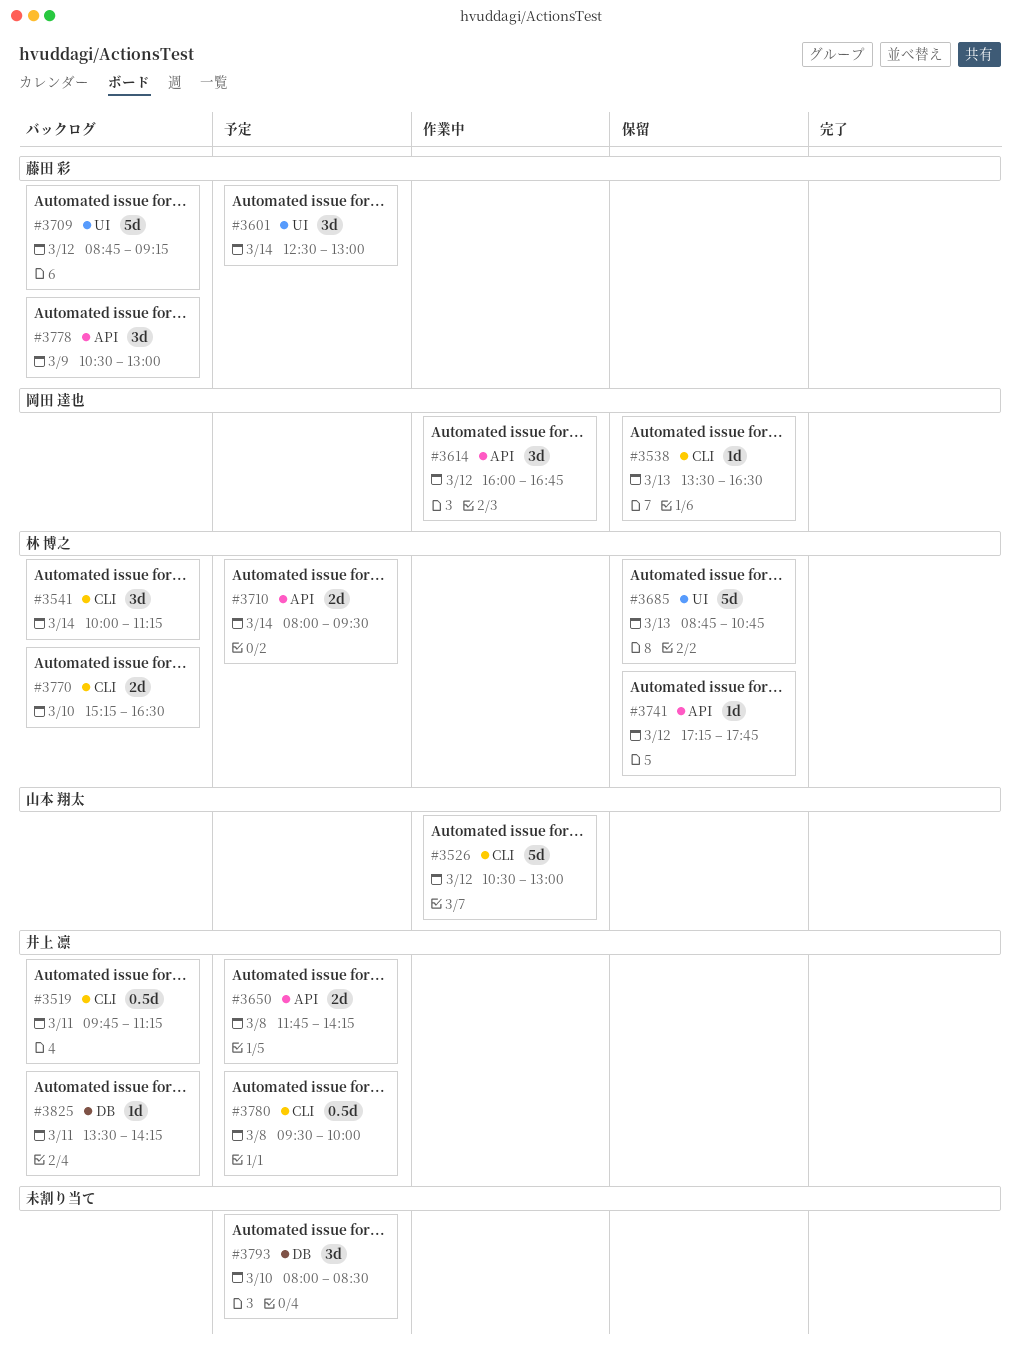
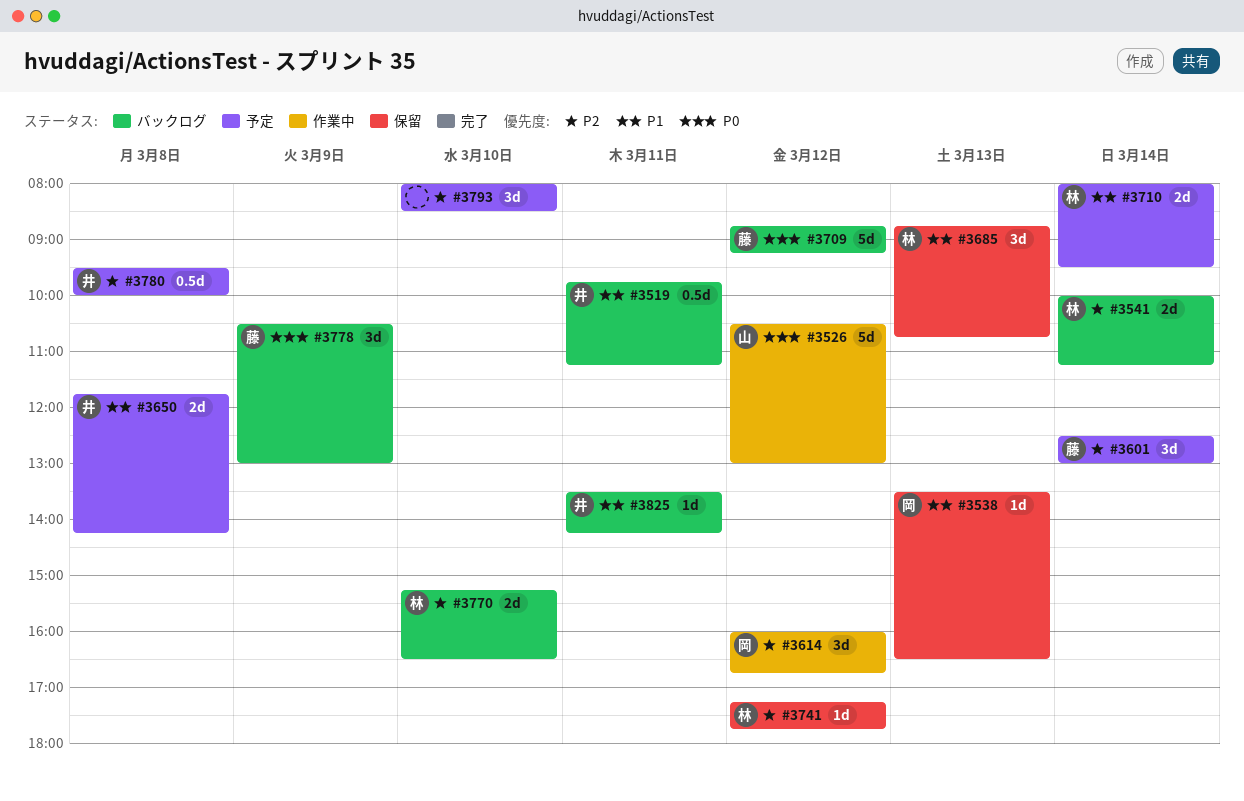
#3541, estimate: 3d -> 2d
#3685, estimate: 5d -> 3d

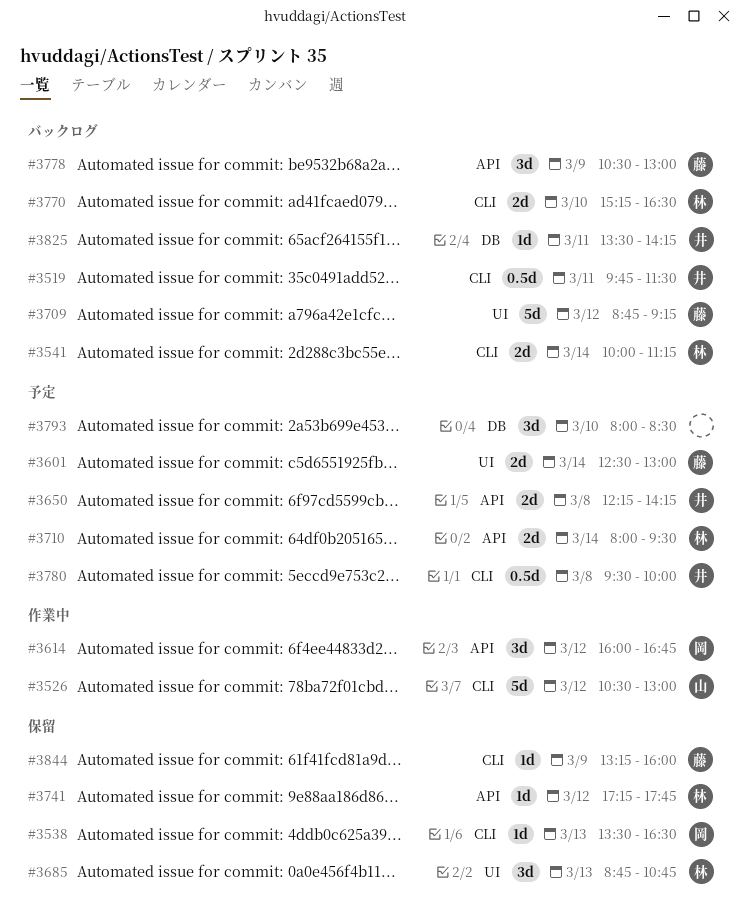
#3519, ends: 11:15 -> 11:30
#3601, estimate: 3d -> 2d
#3650, begins: 11:45 -> 12:15
#3844: none -> present

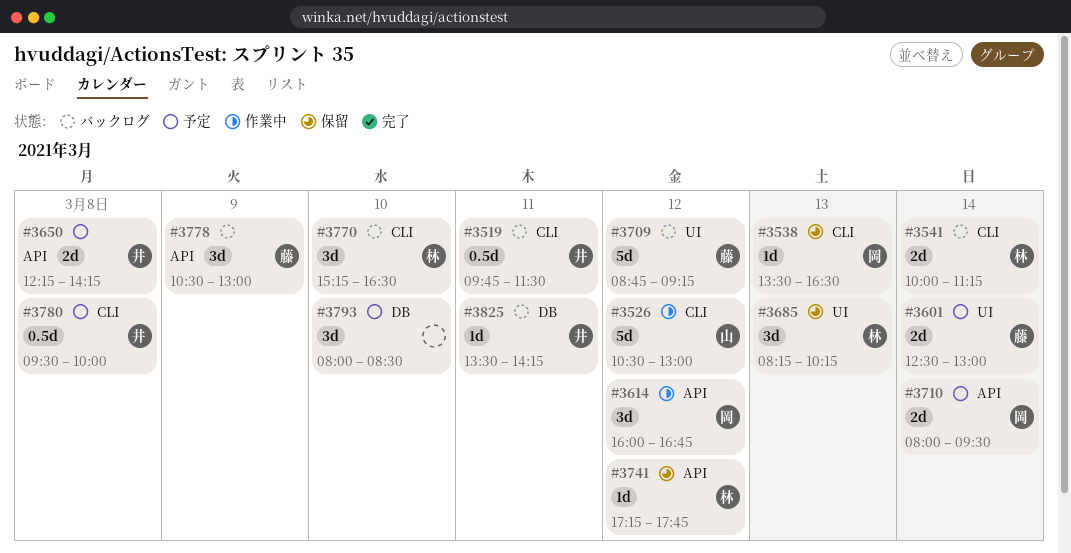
#3685, begins: 08:45 -> 08:15
#3685, ends: 10:45 -> 10:15
#3710, owner: 林 -> 岡
#3770, estimate: 2d -> 3d
#3844: present -> none

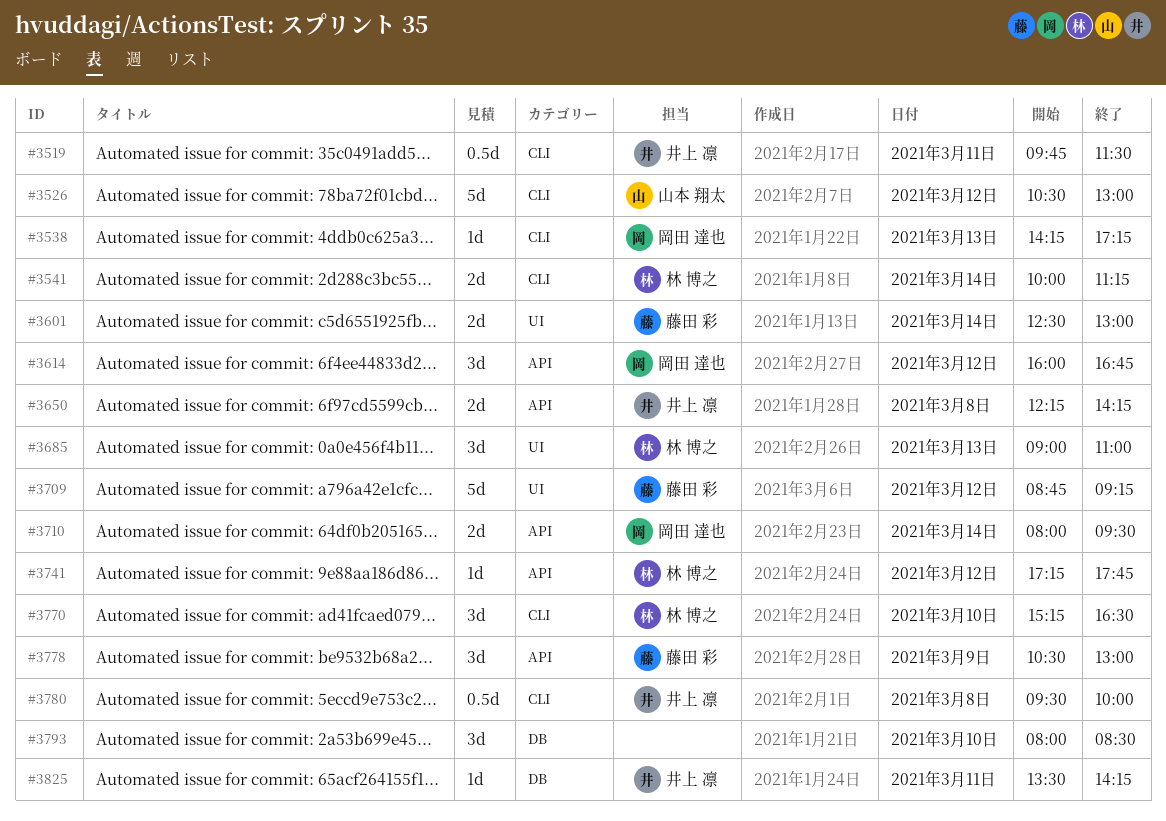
#3538, begins: 13:30 -> 14:15
#3538, ends: 16:30 -> 17:15
#3685, begins: 08:15 -> 09:00
#3685, ends: 10:15 -> 11:00

